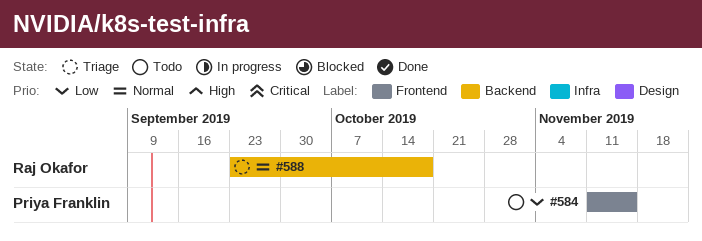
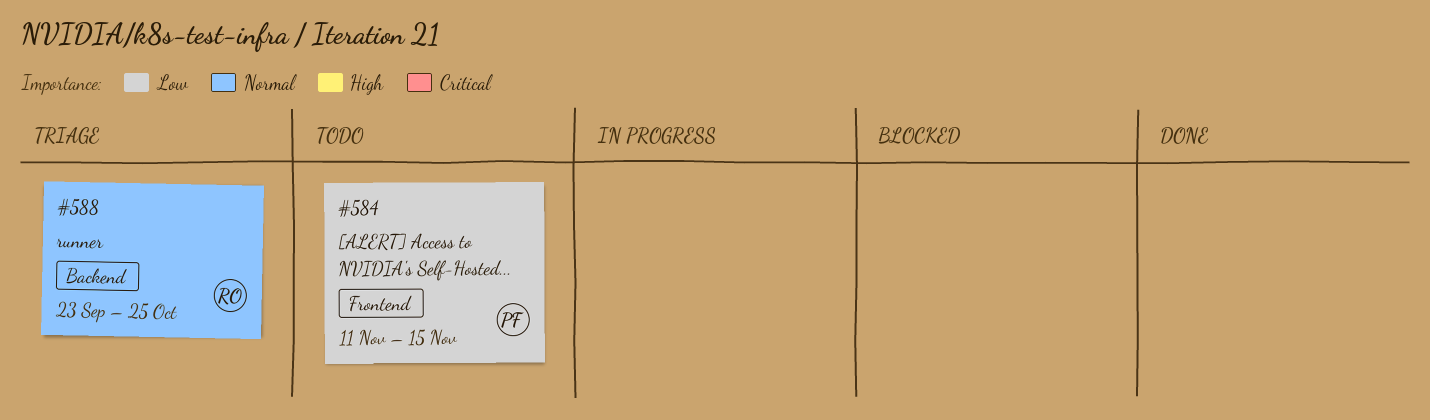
#588, due: Oct 18 -> Oct 25

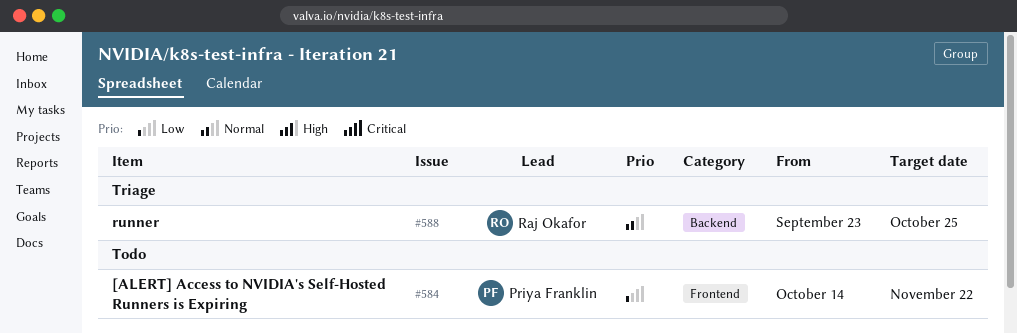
#584, start: Nov 11 -> Oct 14
#584, due: Nov 15 -> Nov 22

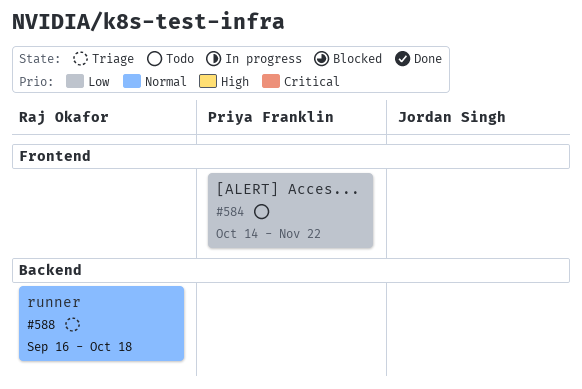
#588, start: Sep 23 -> Sep 16
#588, due: Oct 25 -> Oct 18

